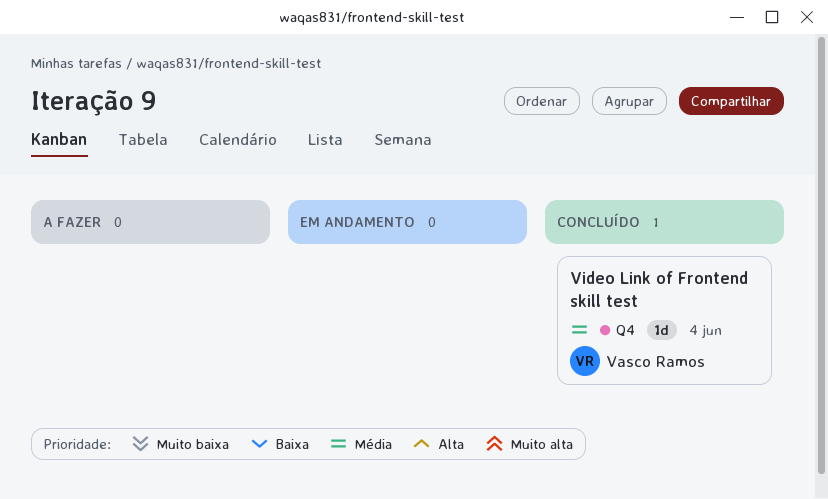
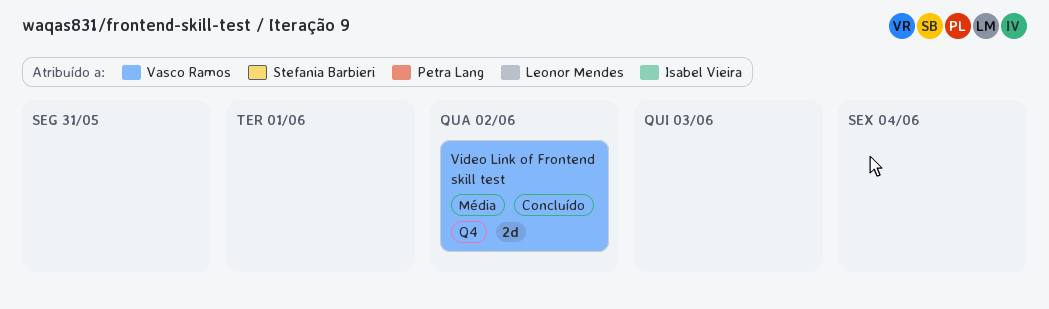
Video Link of Frontend skill test, estimate: 1d -> 2d
Video Link of Frontend skill test, due: Jun 4 -> Jun 2

